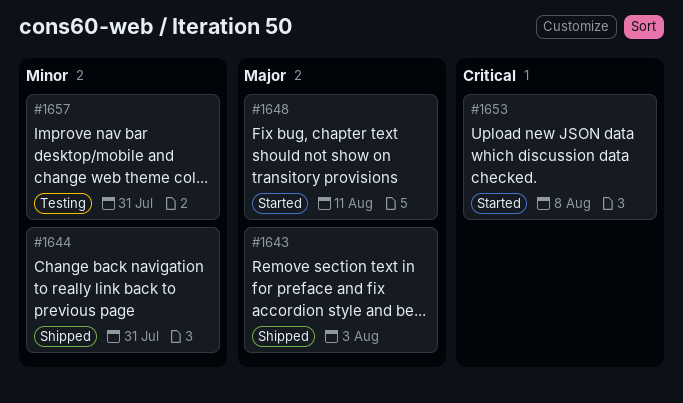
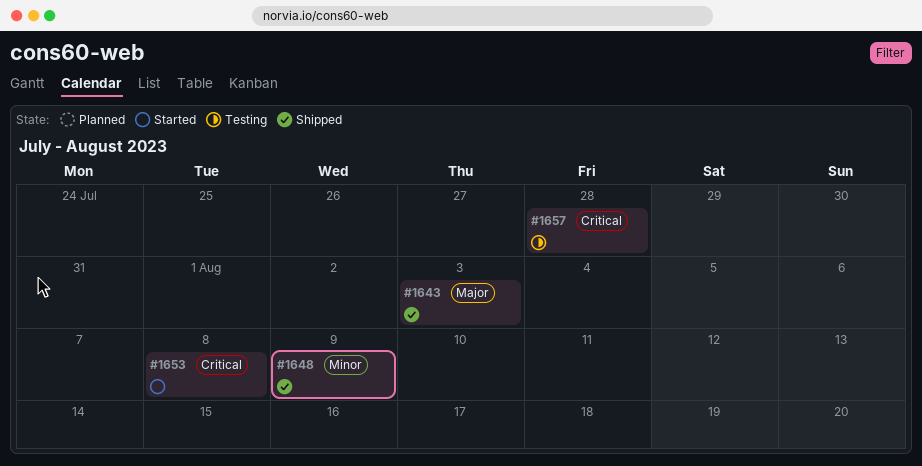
#1644: present -> none
#1648, status: Started -> Shipped
#1648, priority: Major -> Minor
#1648, due: Aug 11 -> Aug 9
#1657, priority: Minor -> Critical
#1657, due: Jul 31 -> Jul 28

